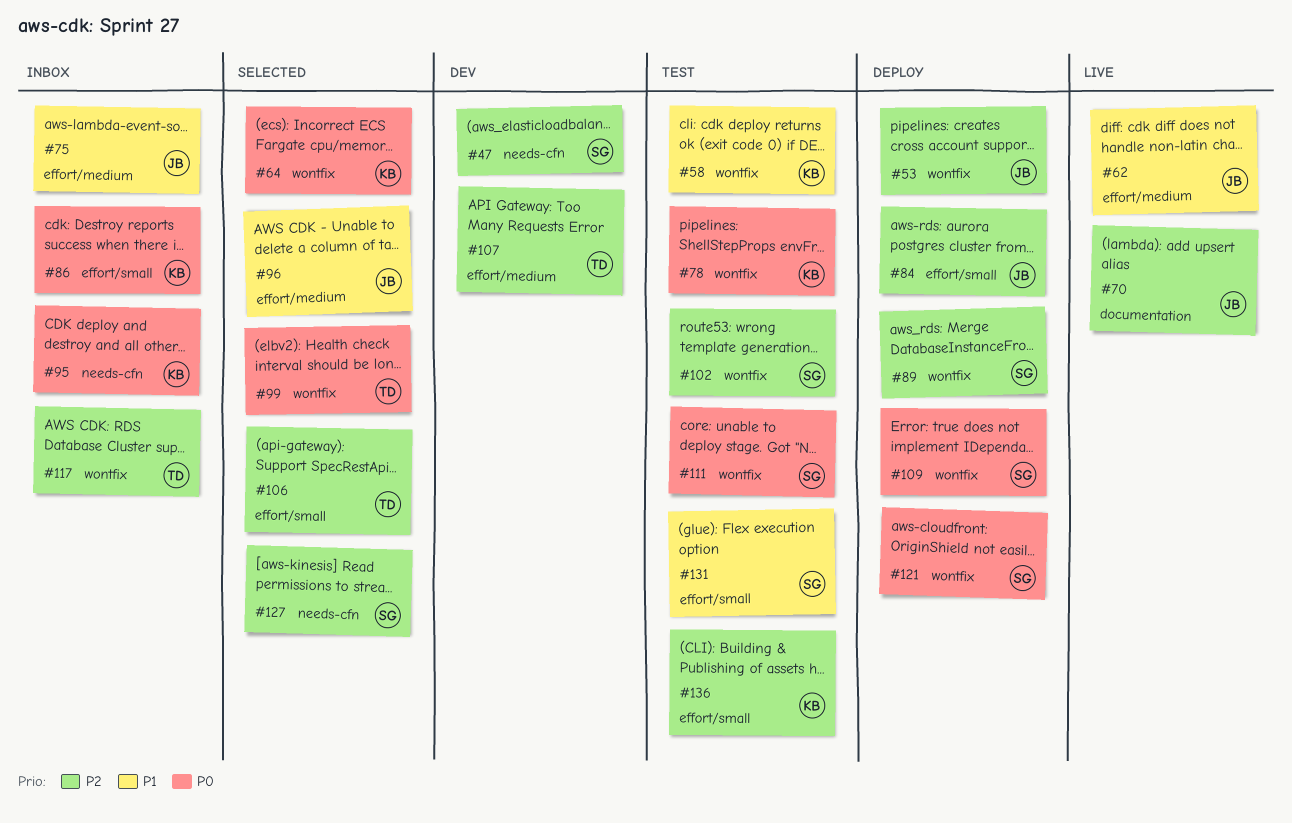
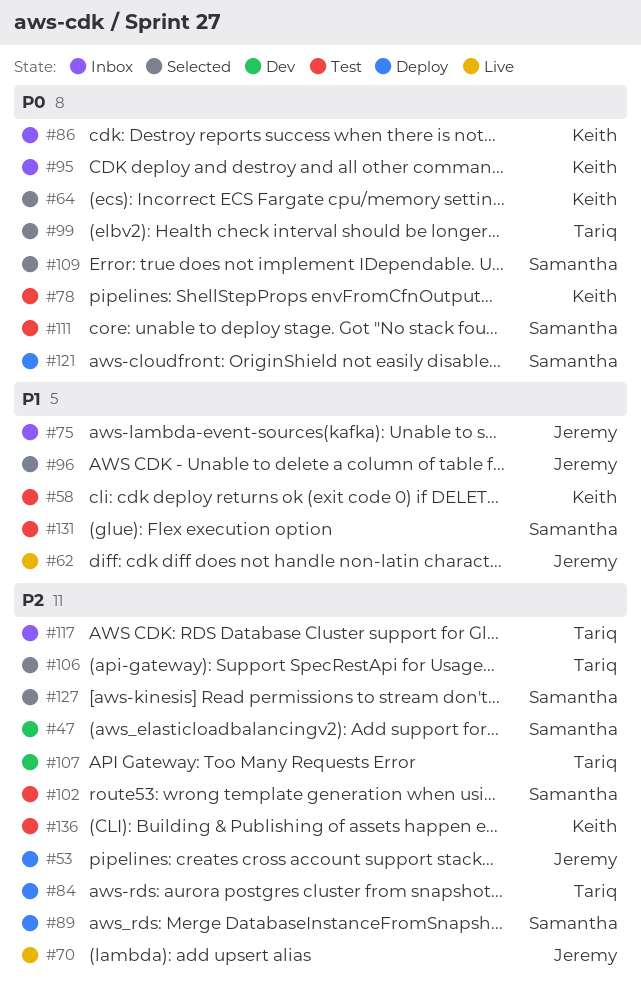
#84, owner: Jeremy -> Tariq
#109, status: Deploy -> Selected

